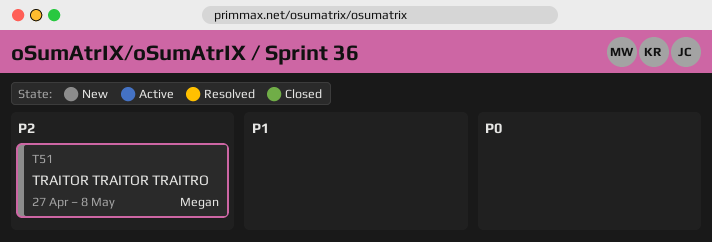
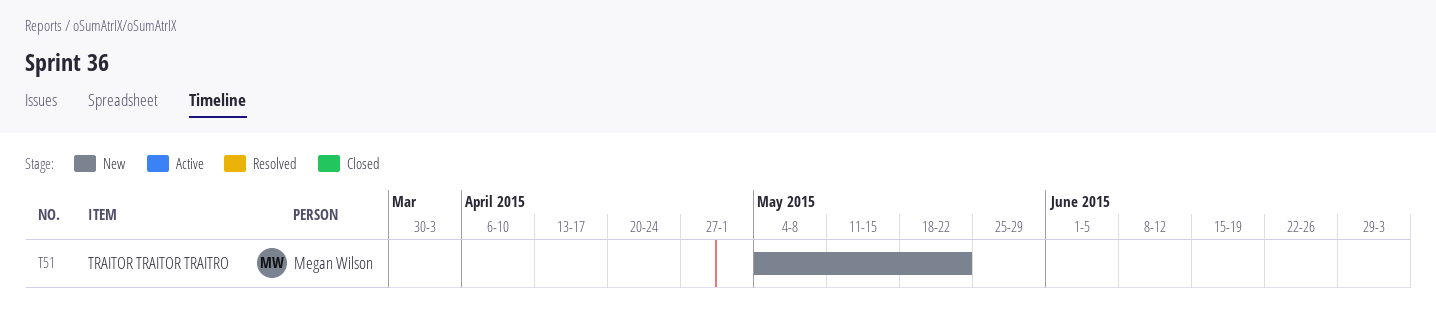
T51, start: Apr 27 -> May 4
T51, due: May 8 -> May 22

